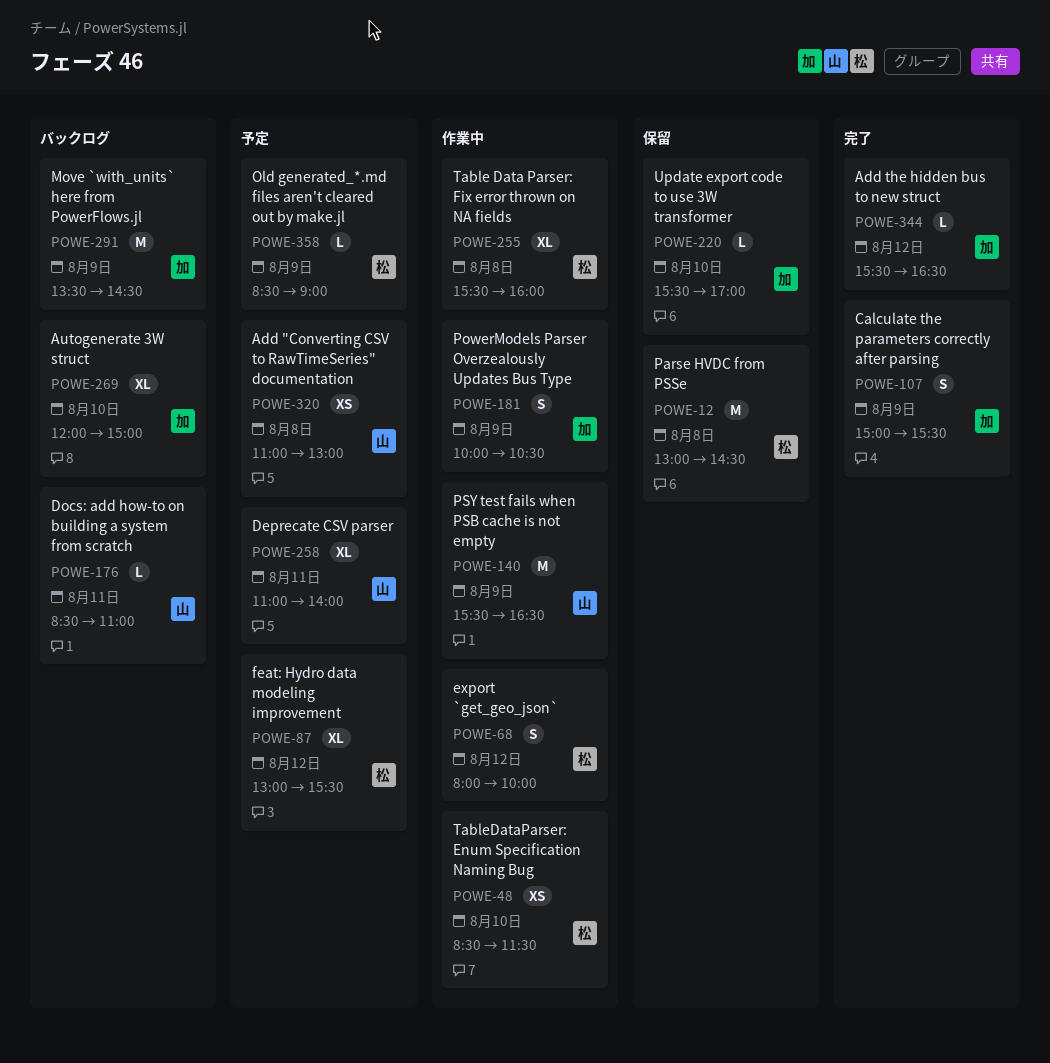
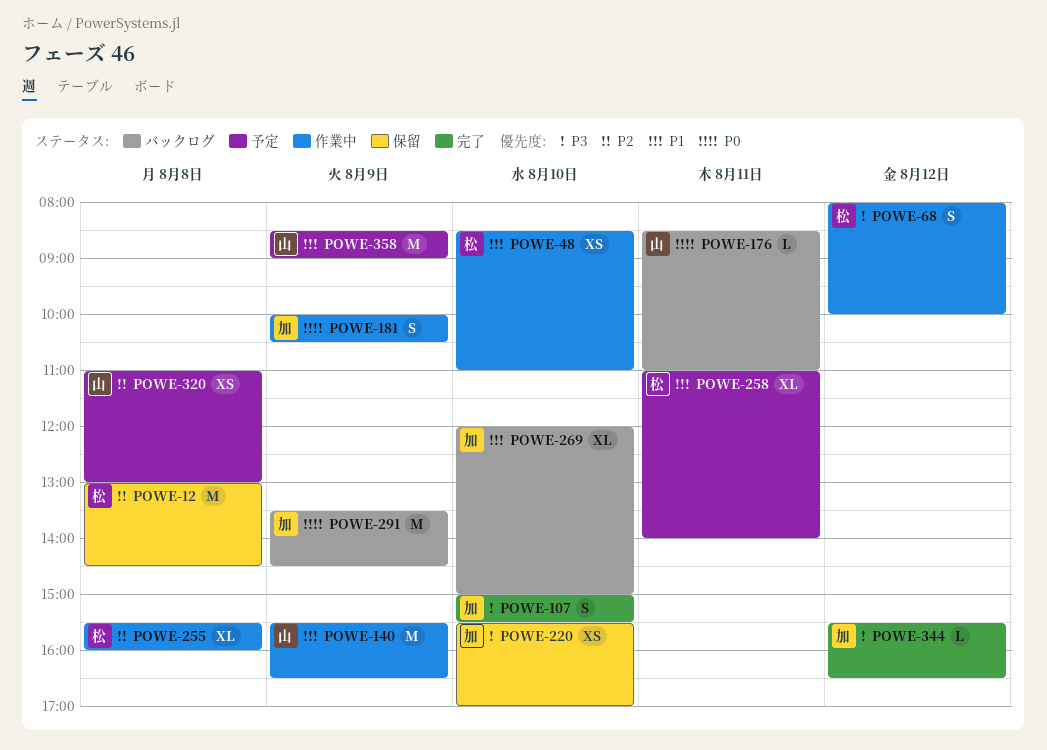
POWE-48, ends: 11:30 -> 11:00
POWE-87: present -> none
POWE-107, day: Aug 9 -> Aug 10
POWE-220, estimate: L -> XS
POWE-258, owner: 山 -> 松
POWE-358, owner: 松 -> 山
POWE-358, estimate: L -> M

